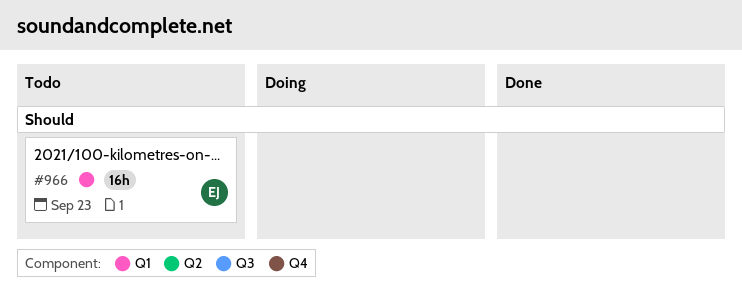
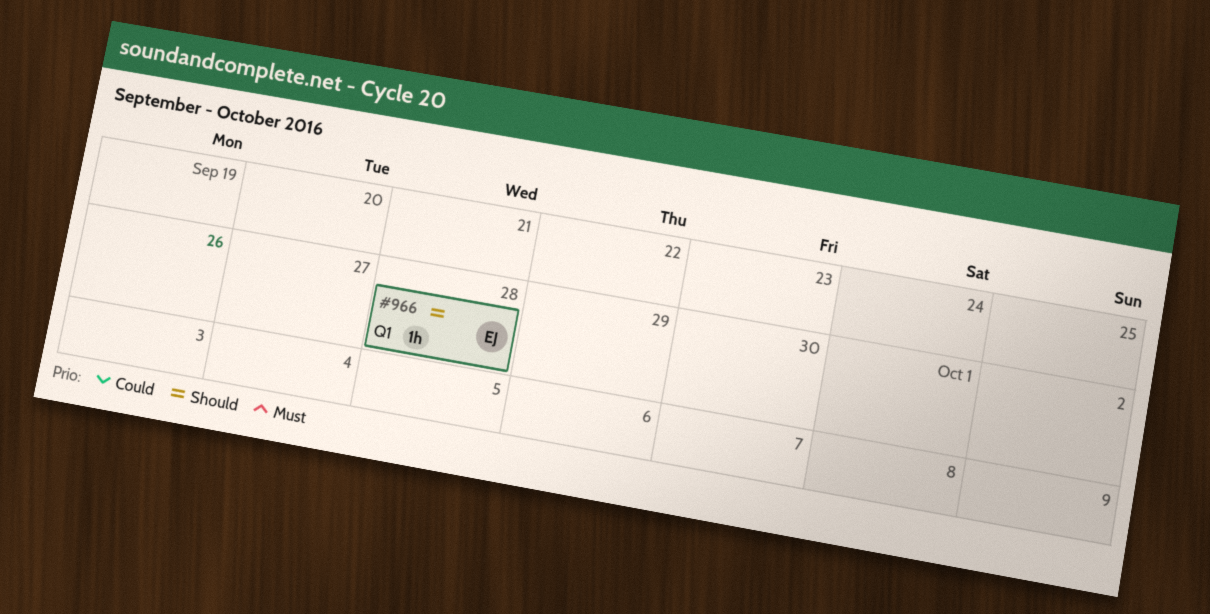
#966, estimate: 16h -> 1h
#966, due: Sep 23 -> Sep 28

